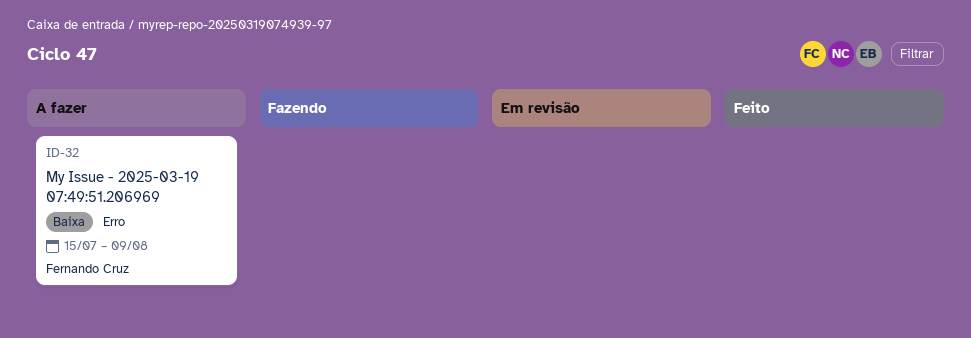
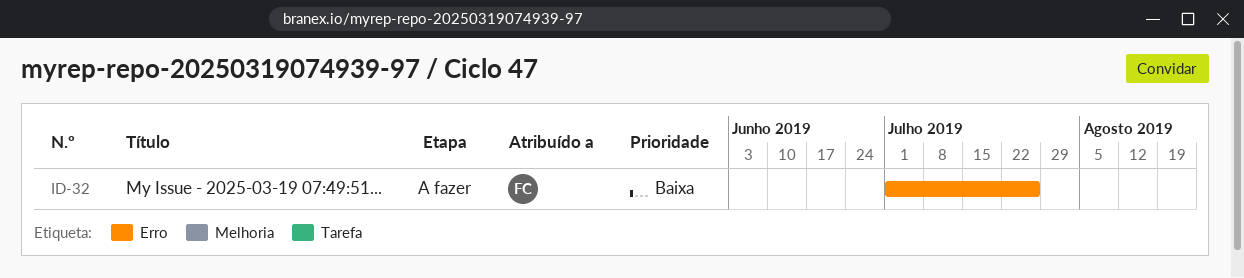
ID-32, start: Jul 15 -> Jul 1
ID-32, due: Aug 9 -> Jul 26

